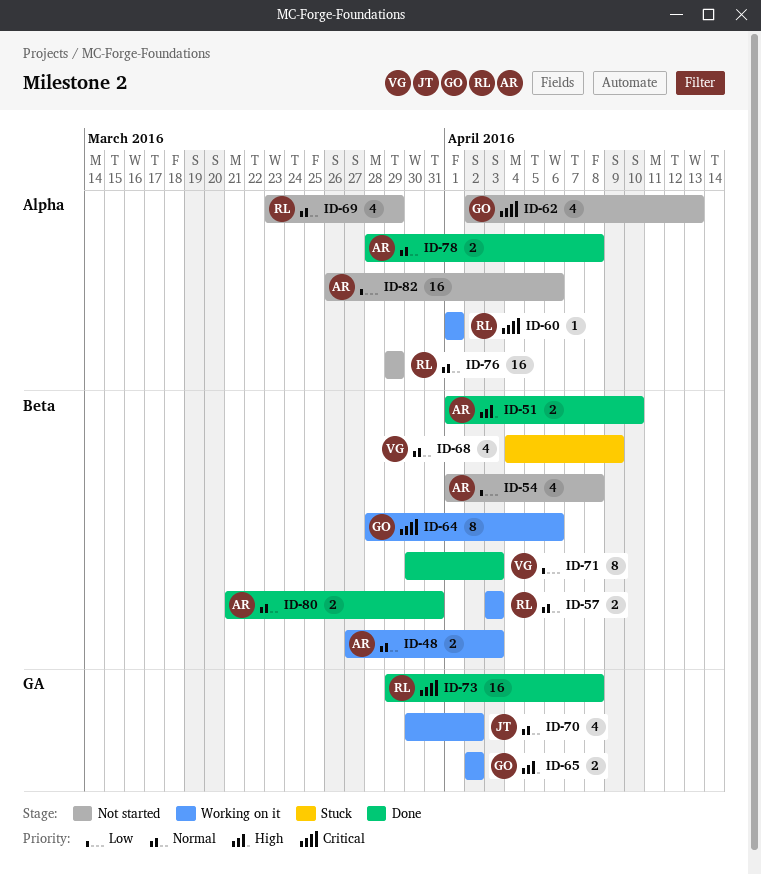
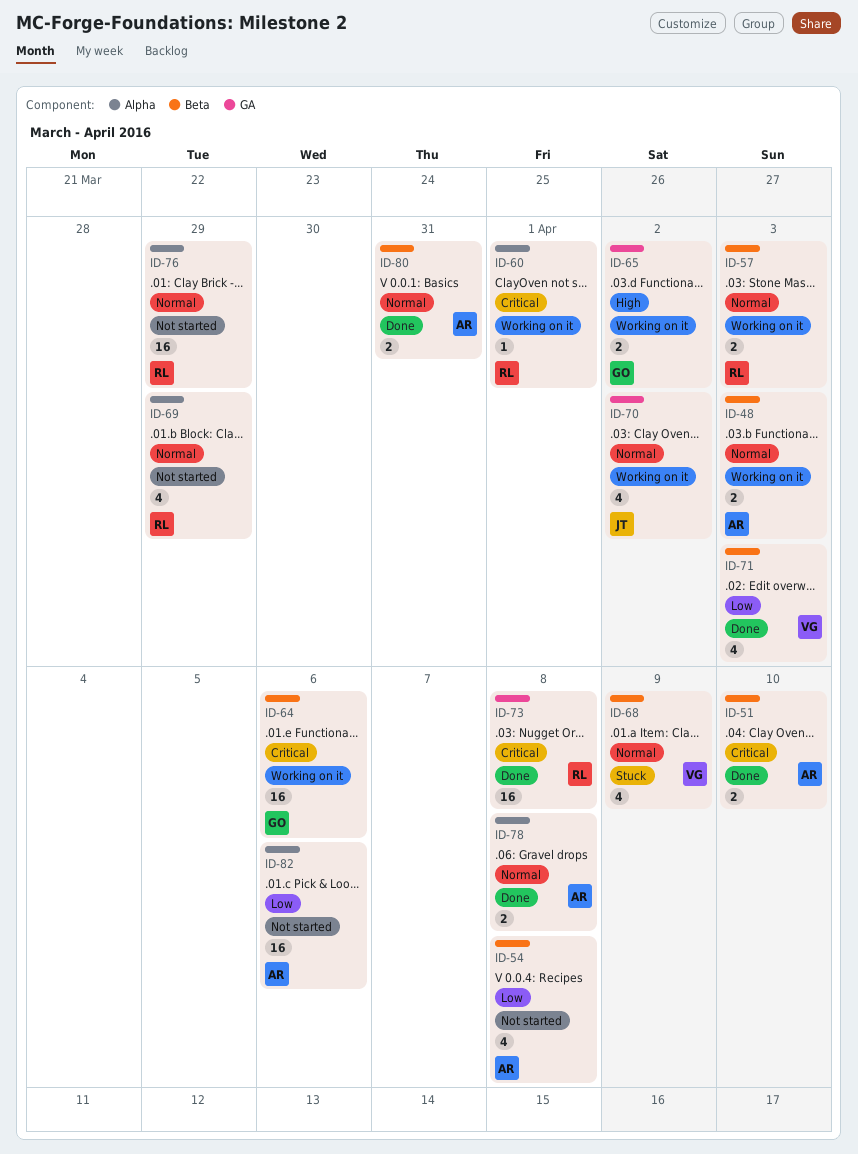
ID-51, priority: High -> Critical
ID-62: present -> none
ID-64, estimate: 8 -> 16
ID-71, estimate: 8 -> 4

